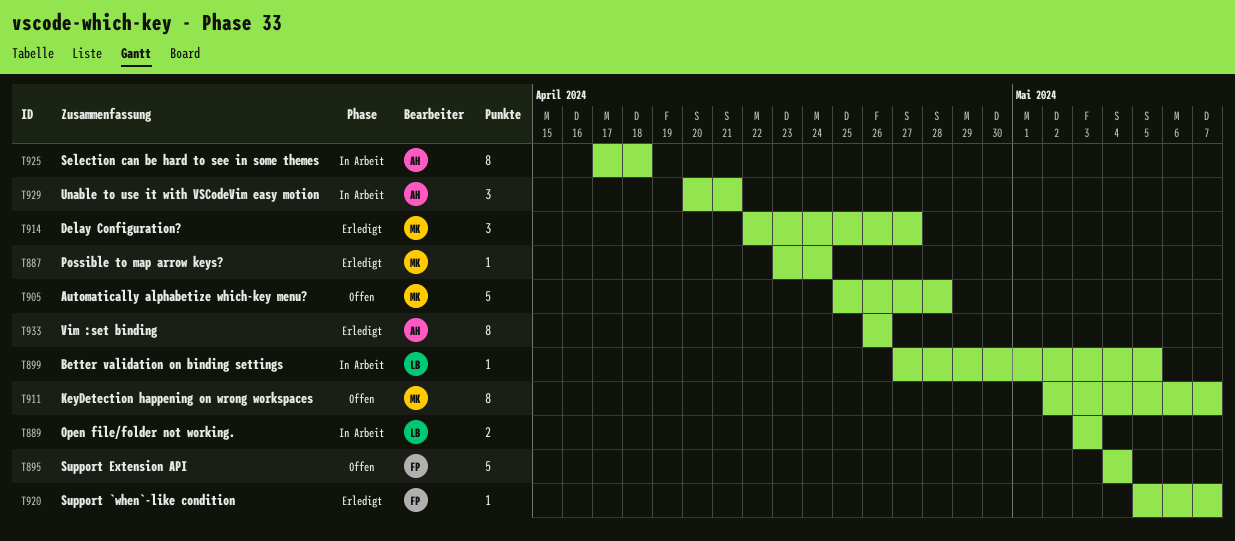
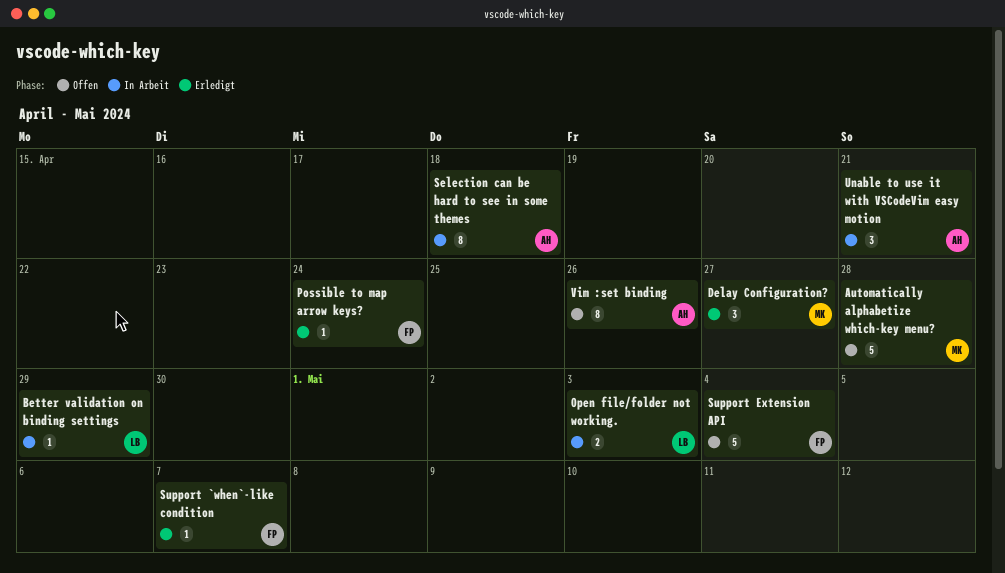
Better validation on binding settings, due: May 5 -> Apr 29
KeyDetection happening on wrong workspaces: present -> none
Possible to map arrow keys?, owner: MK -> FP
Vim :set binding, status: Erledigt -> Offen

